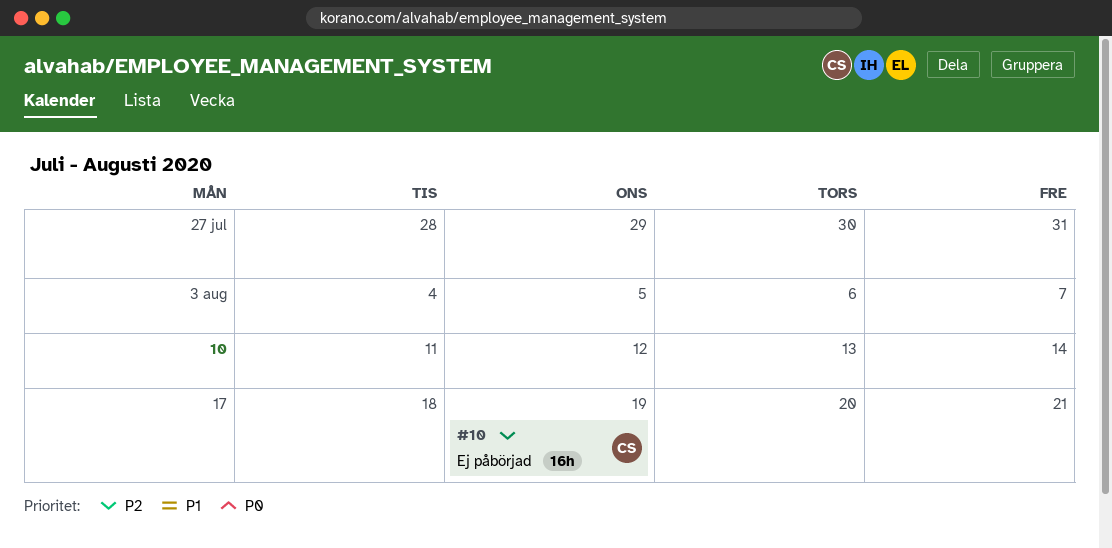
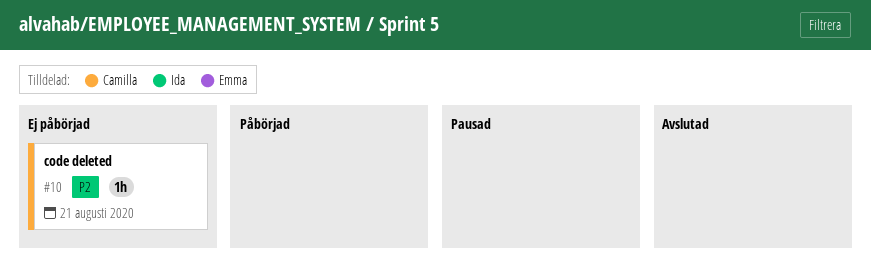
#10, estimate: 16h -> 1h
#10, due: Aug 19 -> Aug 21

